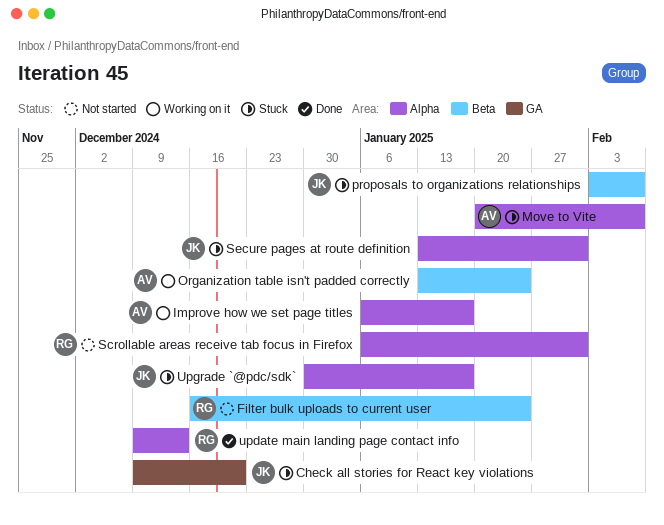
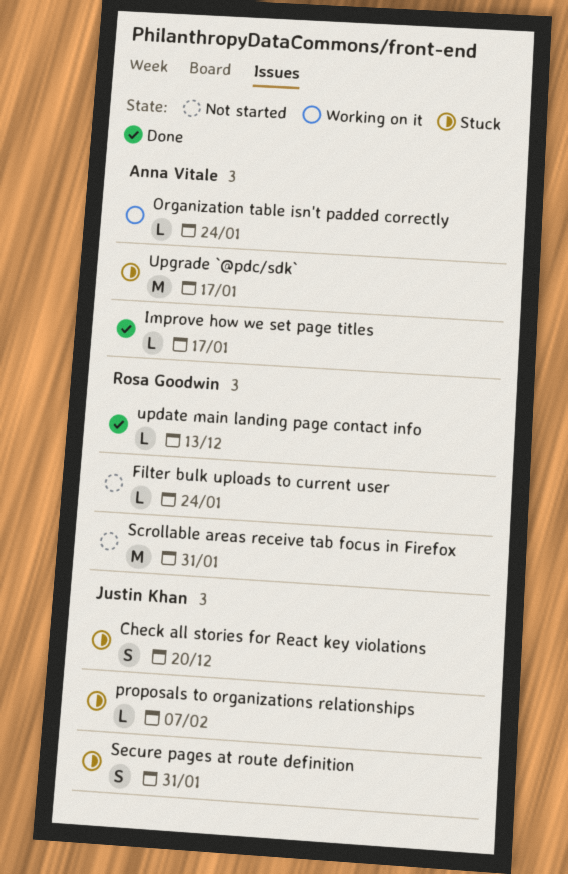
Improve how we set page titles, status: Working on it -> Done
Move to Vite: present -> none
Upgrade `@pdc/sdk`, owner: Justin Khan -> Anna Vitale

